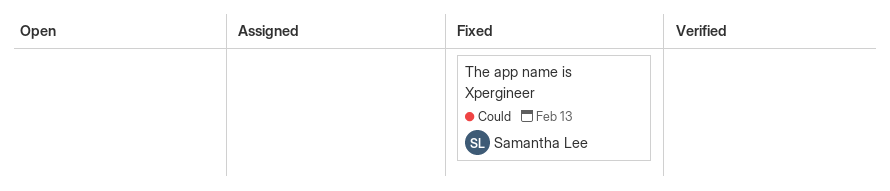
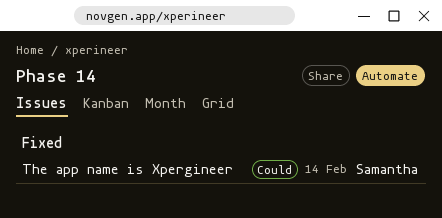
The app name is Xpergineer, due: Feb 13 -> Feb 14

